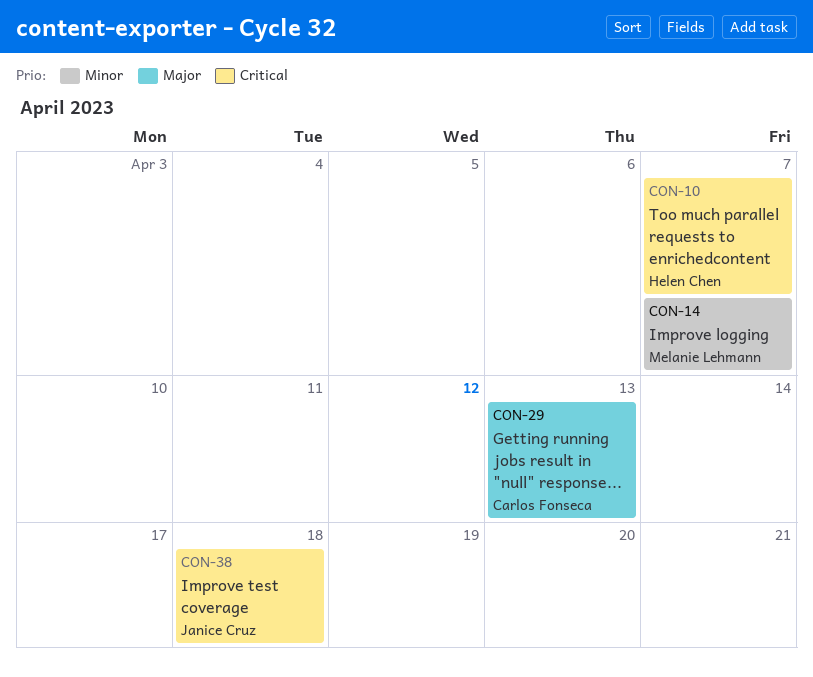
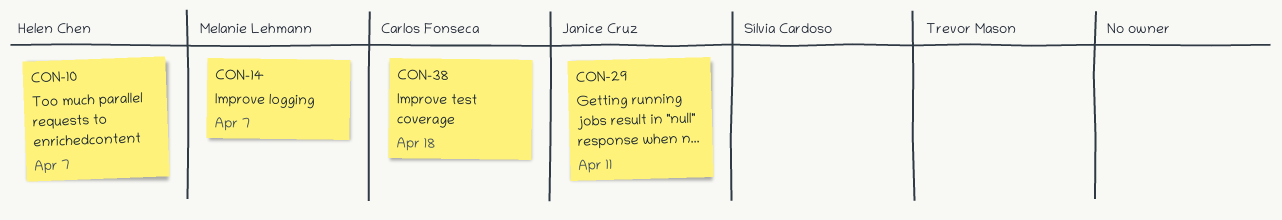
CON-29, owner: Carlos Fonseca -> Janice Cruz
CON-29, due: Apr 13 -> Apr 11
CON-38, owner: Janice Cruz -> Carlos Fonseca

